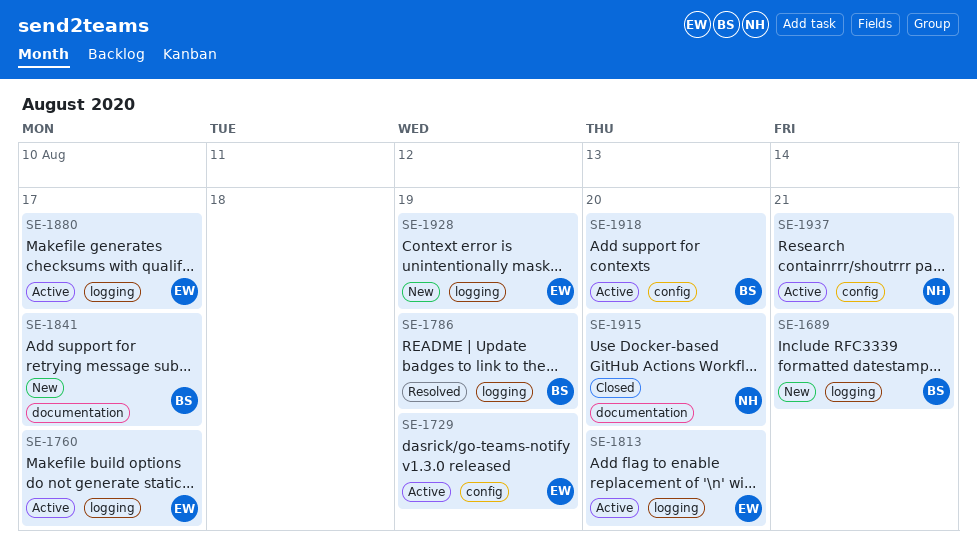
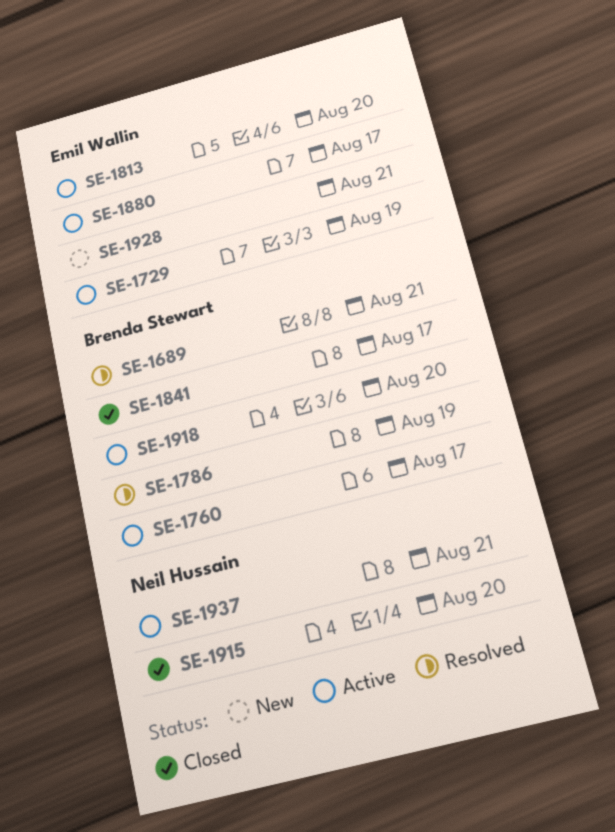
SE-1689, status: New -> Resolved
SE-1760, owner: Emil Wallin -> Brenda Stewart
SE-1841, status: New -> Closed
SE-1928, due: Aug 19 -> Aug 21

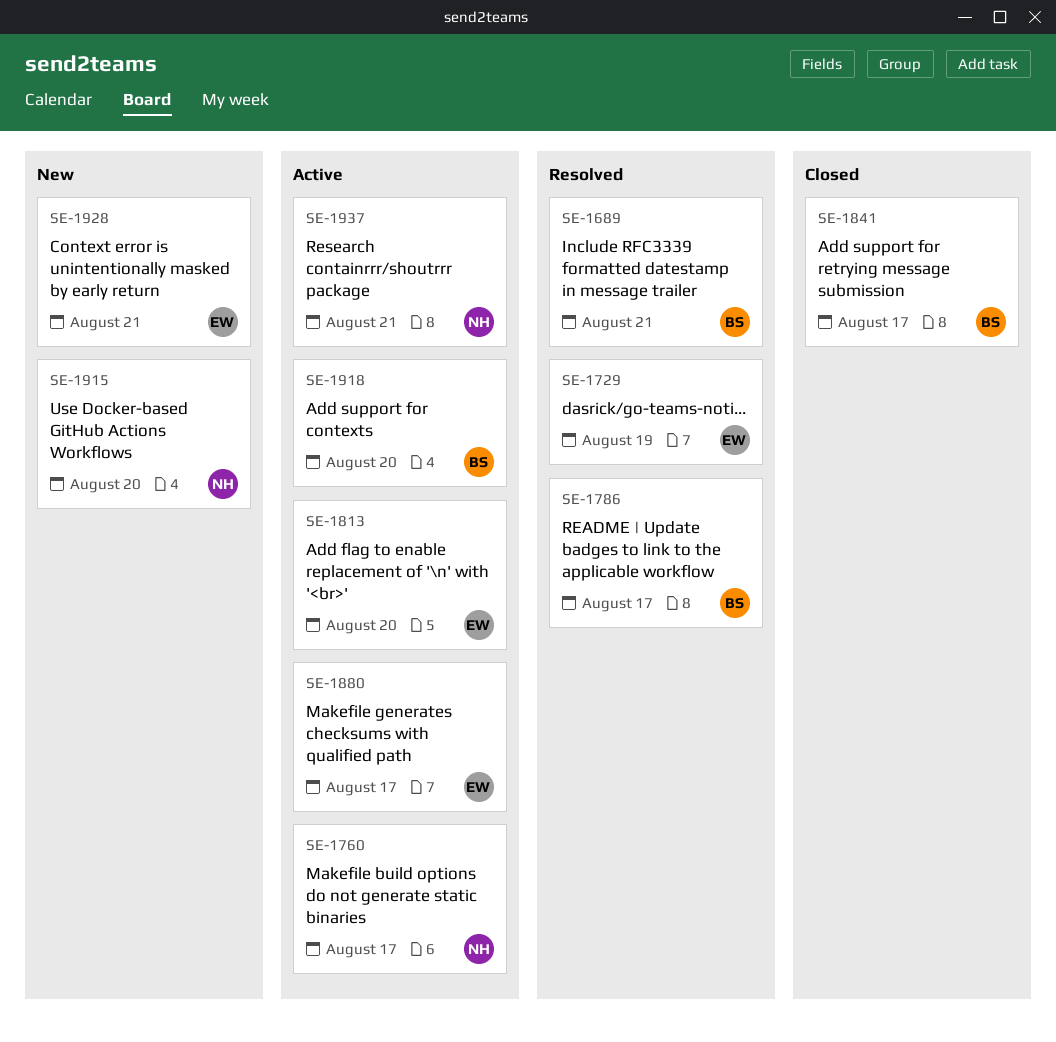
SE-1729, status: Active -> Resolved
SE-1760, owner: Brenda Stewart -> Neil Hussain
SE-1786, due: Aug 19 -> Aug 17
SE-1915, status: Closed -> New

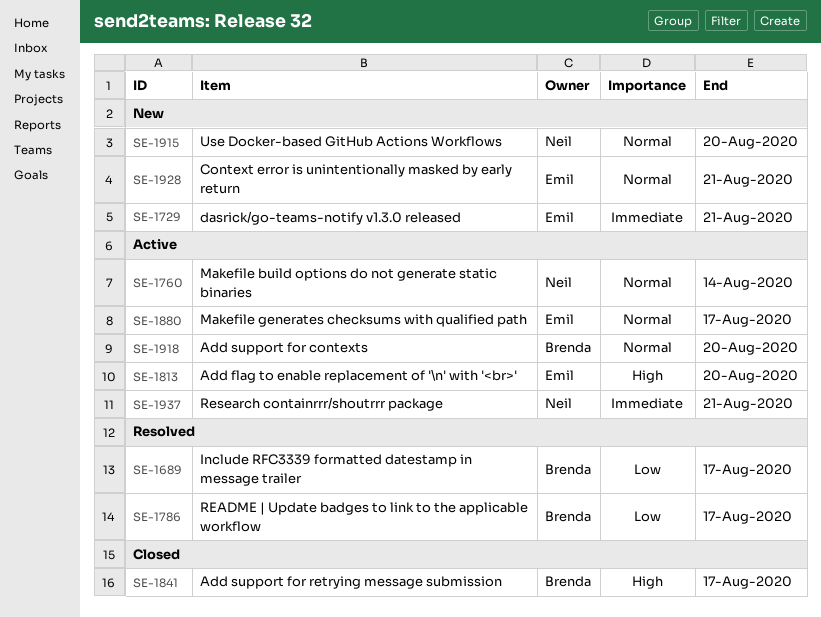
SE-1689, due: Aug 21 -> Aug 17
SE-1729, status: Resolved -> New
SE-1729, due: Aug 19 -> Aug 21
SE-1760, due: Aug 17 -> Aug 14

